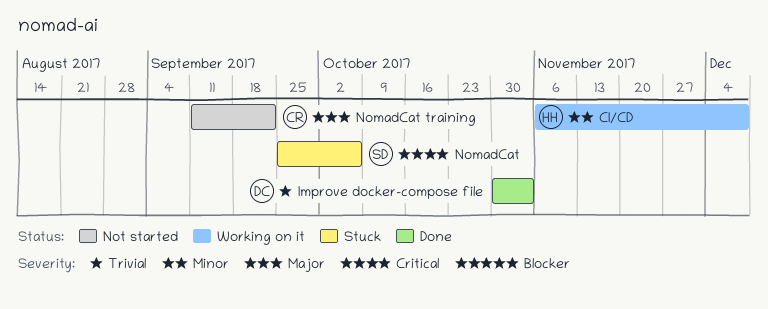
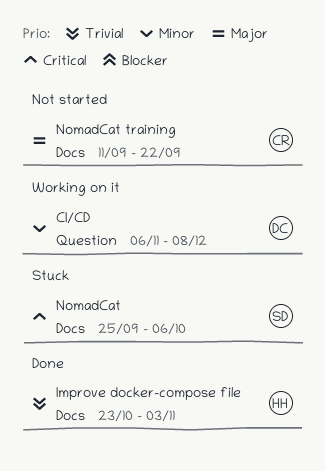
CI/CD, owner: HH -> DC
Improve docker-compose file, owner: DC -> HH
Improve docker-compose file, start: Oct 30 -> Oct 23

